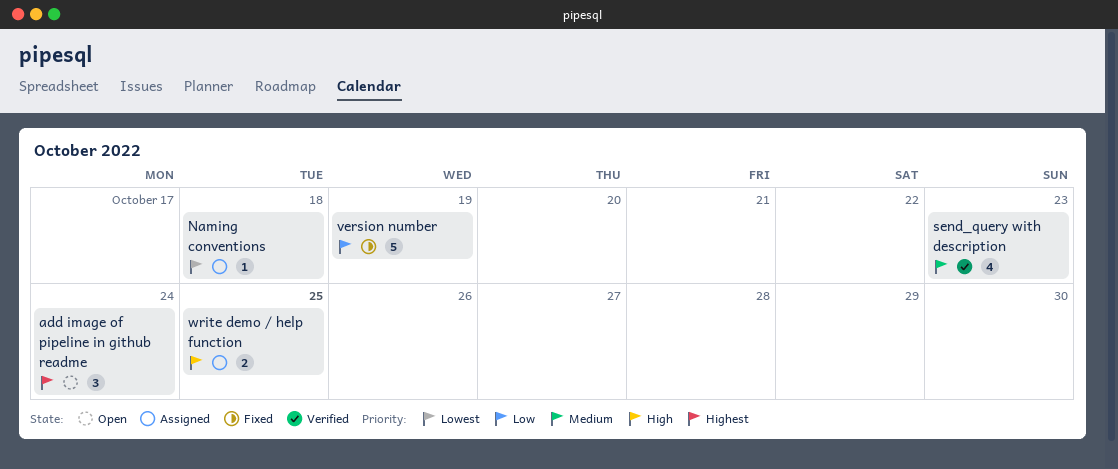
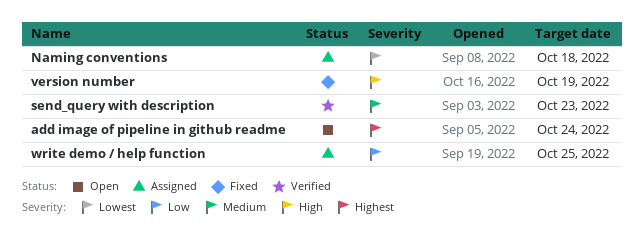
version number, priority: Low -> High
write demo / help function, priority: High -> Low

